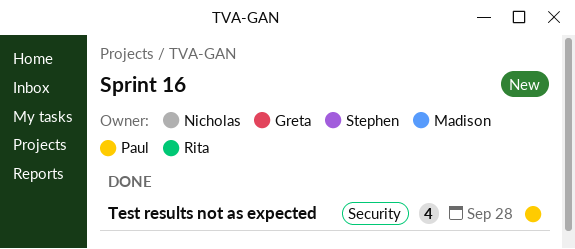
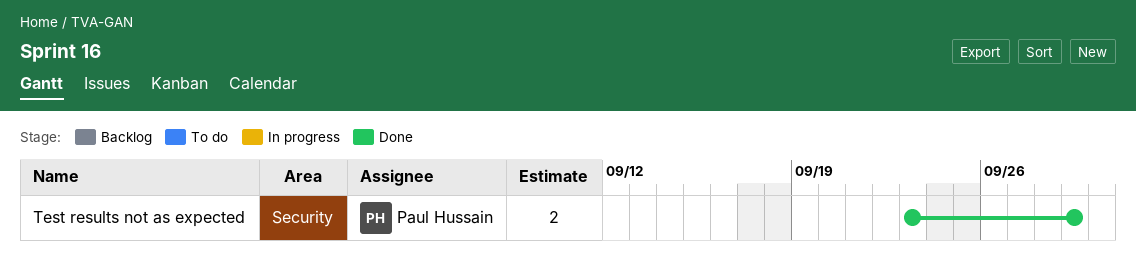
Test results not as expected, estimate: 4 -> 2
Test results not as expected, due: Sep 28 -> Sep 29

